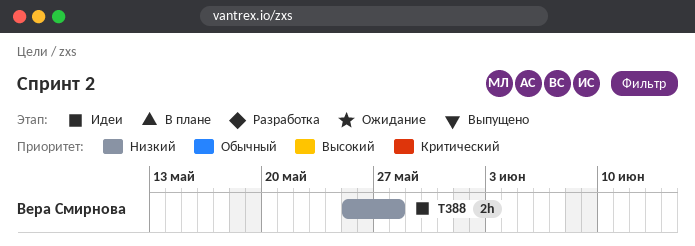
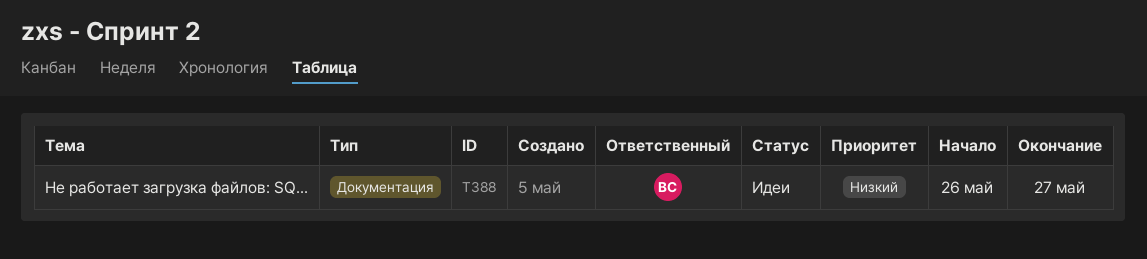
T388, start: May 25 -> May 26
T388, due: May 28 -> May 27

